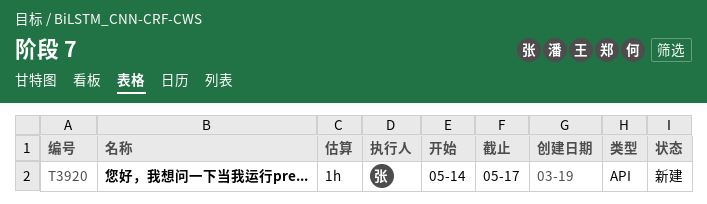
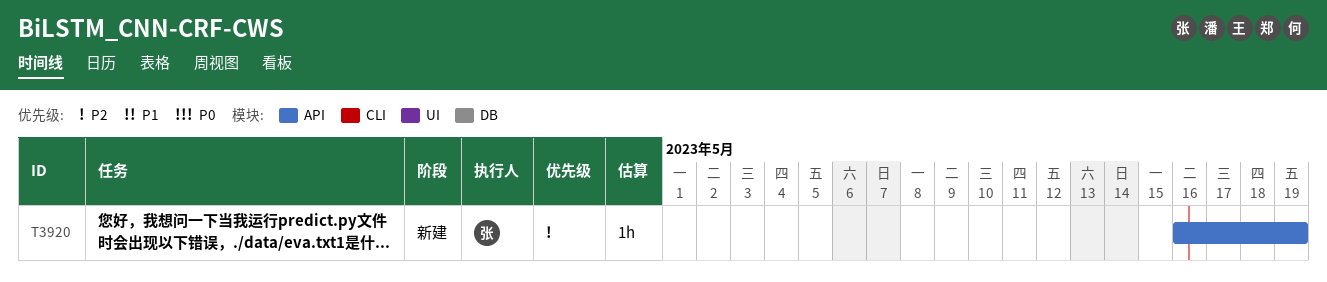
T3920, start: May 14 -> May 16
T3920, due: May 17 -> May 19

